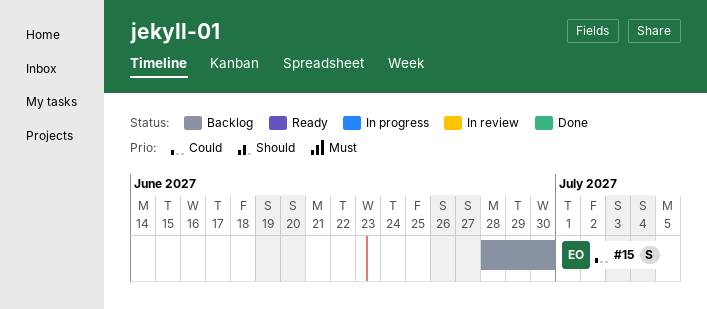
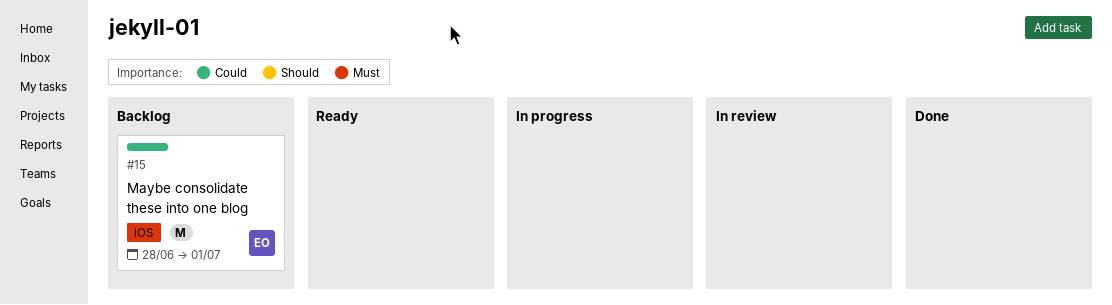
#15, estimate: S -> M
#15, due: Jun 30 -> Jul 1

